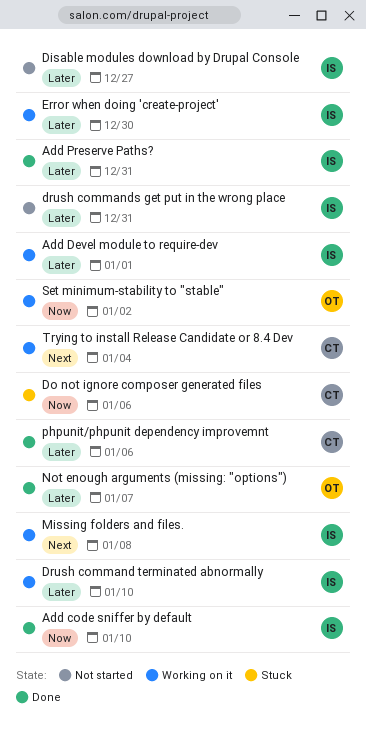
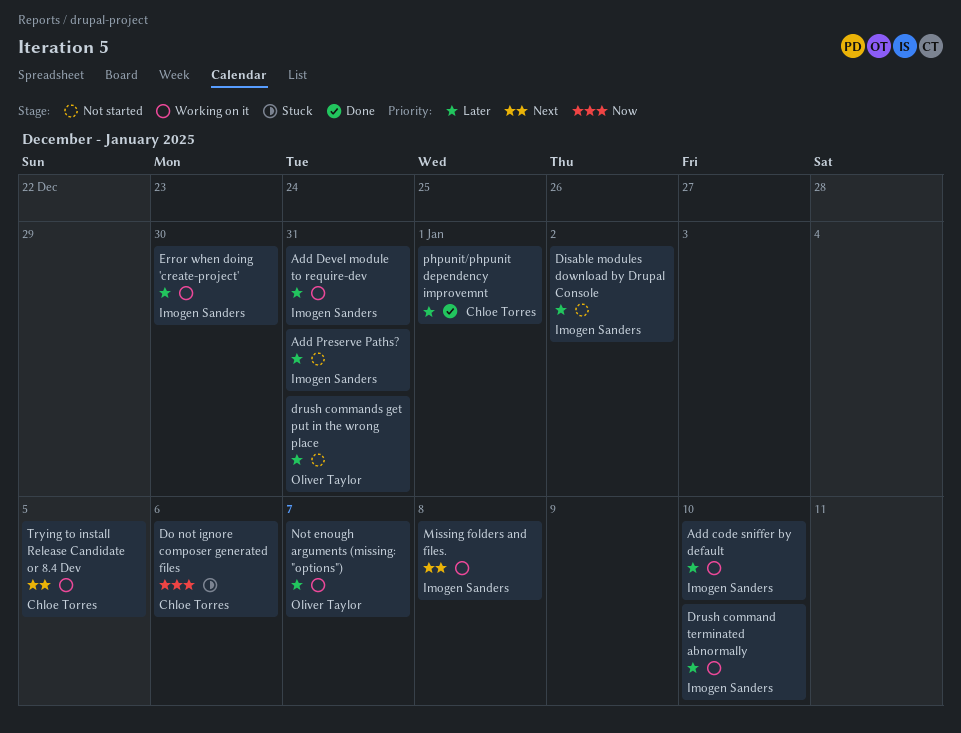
Add code sniffer by default, status: Done -> Working on it
Add code sniffer by default, priority: Now -> Later
Add Devel module to require-dev, due: Jan 1 -> Dec 31
Add Preserve Paths?, status: Done -> Not started
Disable modules download by Drupal Console, due: Dec 27 -> Jan 2
drush commands get put in the wrong place, owner: Imogen Sanders -> Oliver Taylor
Not enough arguments (missing: "options"), status: Done -> Working on it
phpunit/phpunit dependency improvemnt, due: Jan 6 -> Jan 1
Set minimum-stability to "stable": present -> none
Trying to install Release Candidate or 8.4 Dev, due: Jan 4 -> Jan 5

